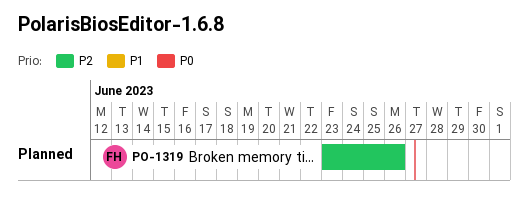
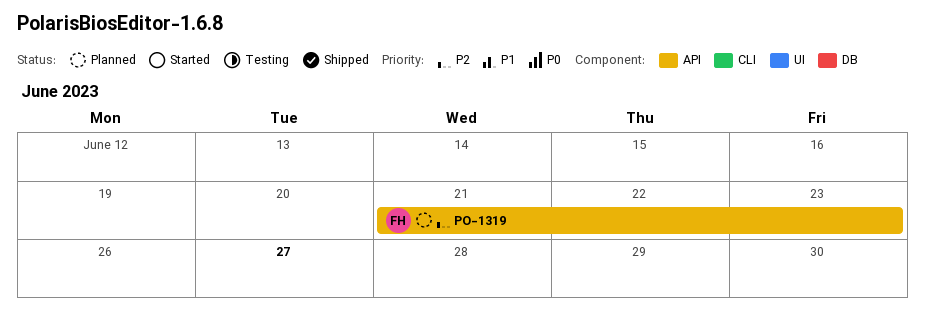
PO-1319, start: Jun 23 -> Jun 21
PO-1319, due: Jun 26 -> Jun 23

